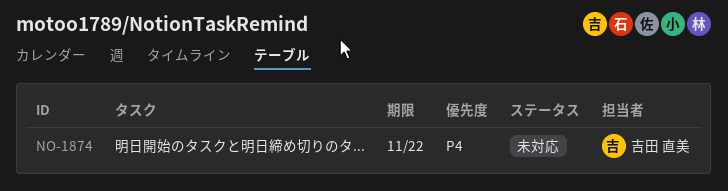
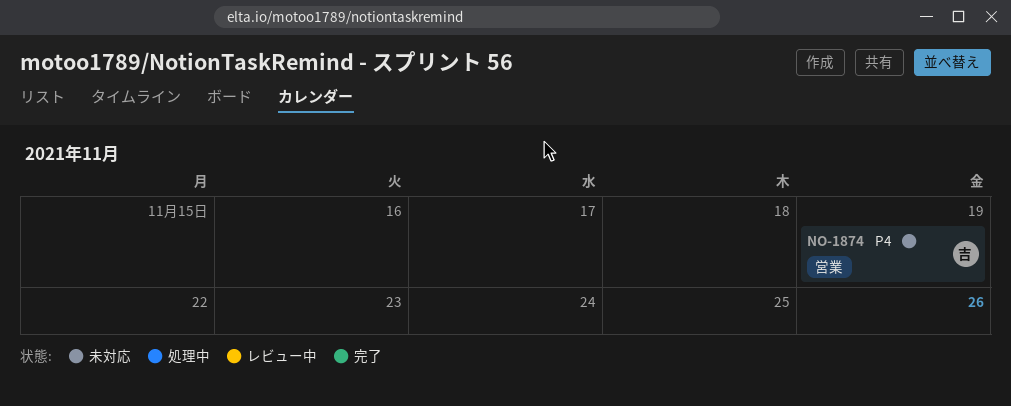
NO-1874, due: Nov 22 -> Nov 19

